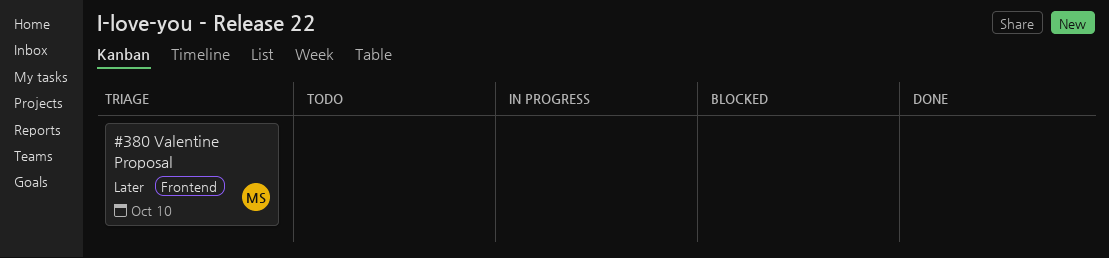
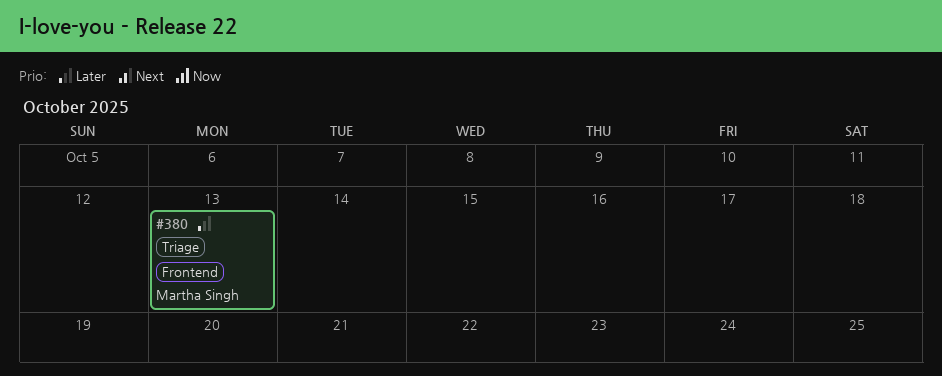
#380, due: Oct 10 -> Oct 13

